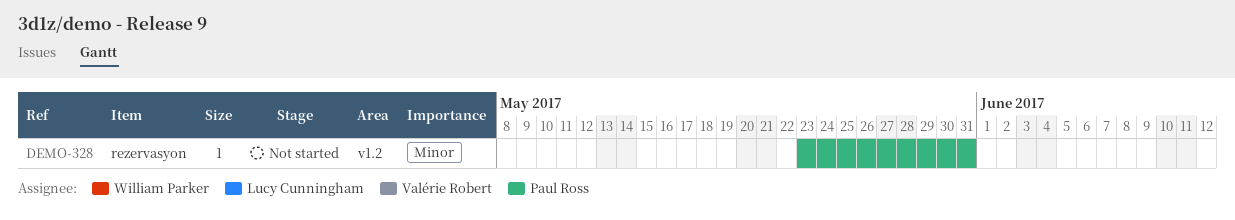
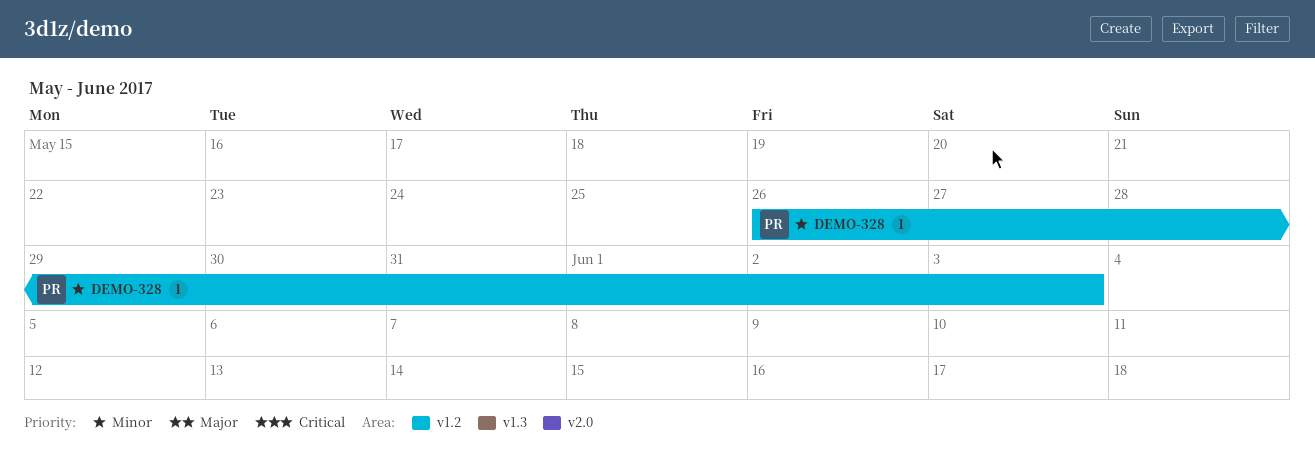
DEMO-328, start: May 23 -> May 26
DEMO-328, due: May 31 -> Jun 3

